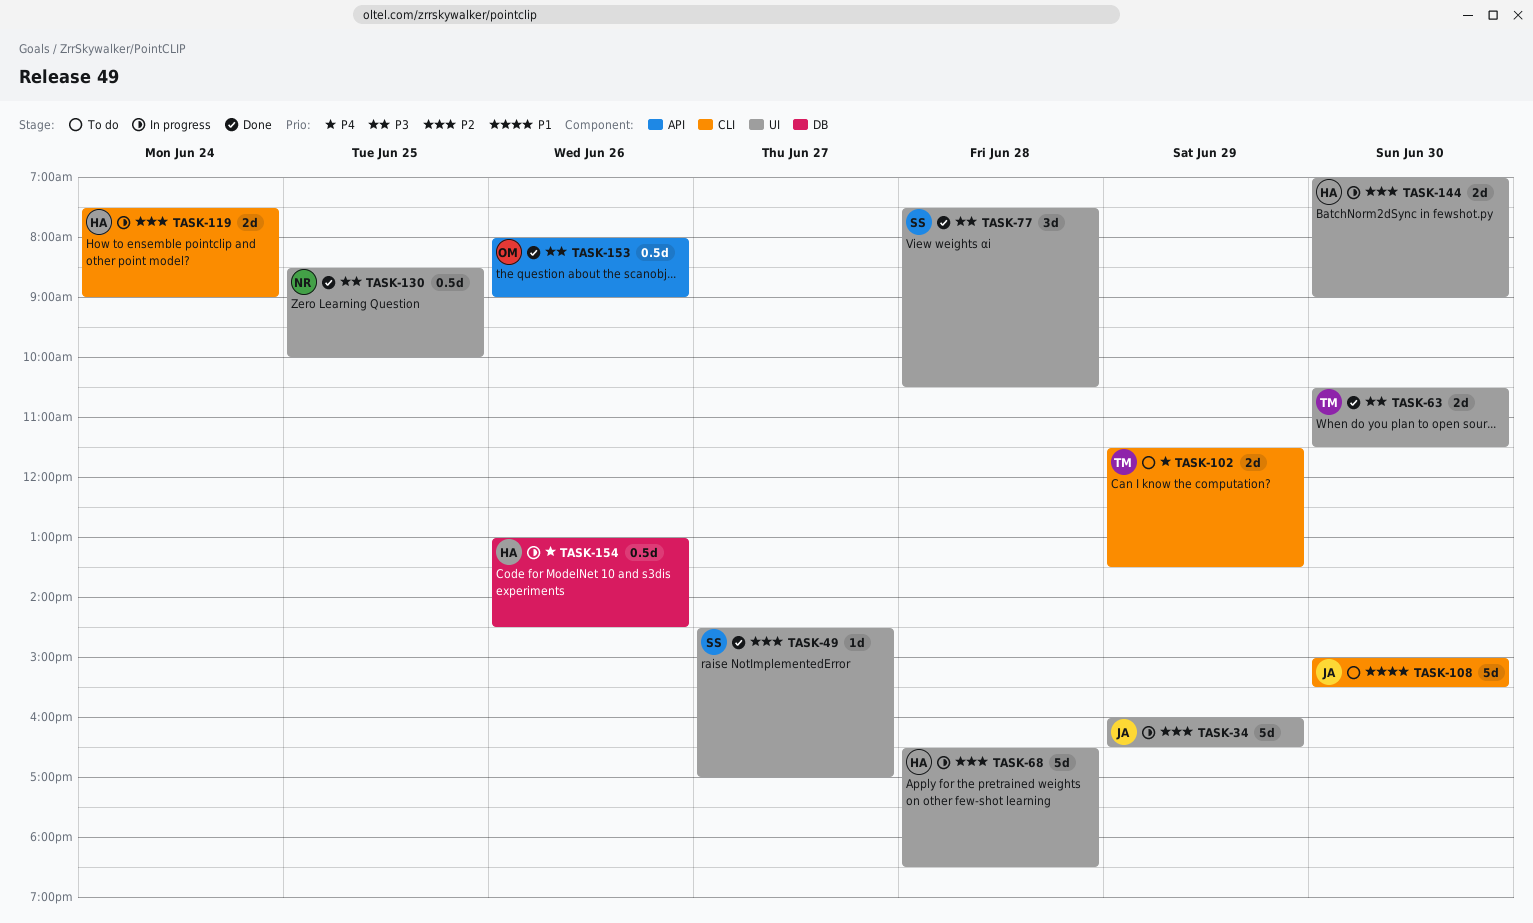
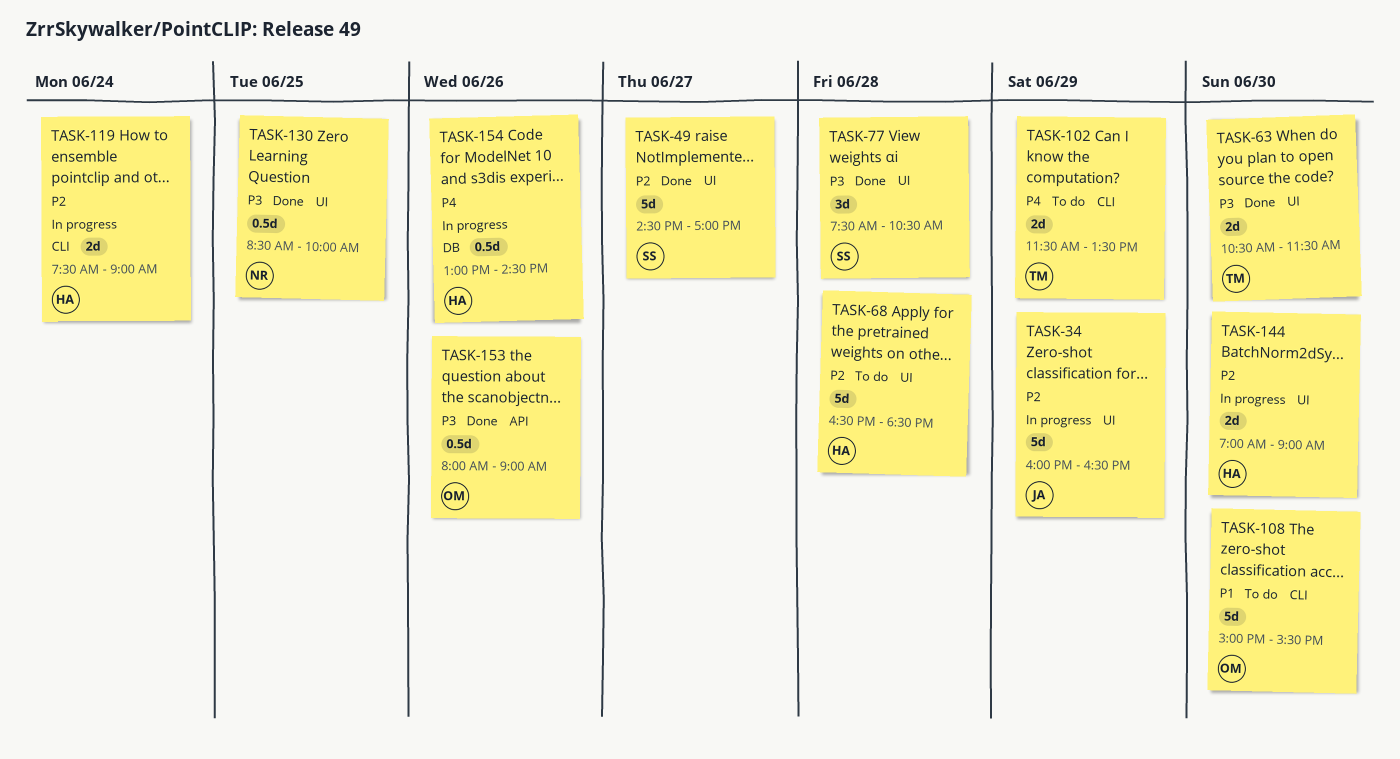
TASK-49, estimate: 1d -> 5d
TASK-68, status: In progress -> To do
TASK-108, owner: JA -> OM

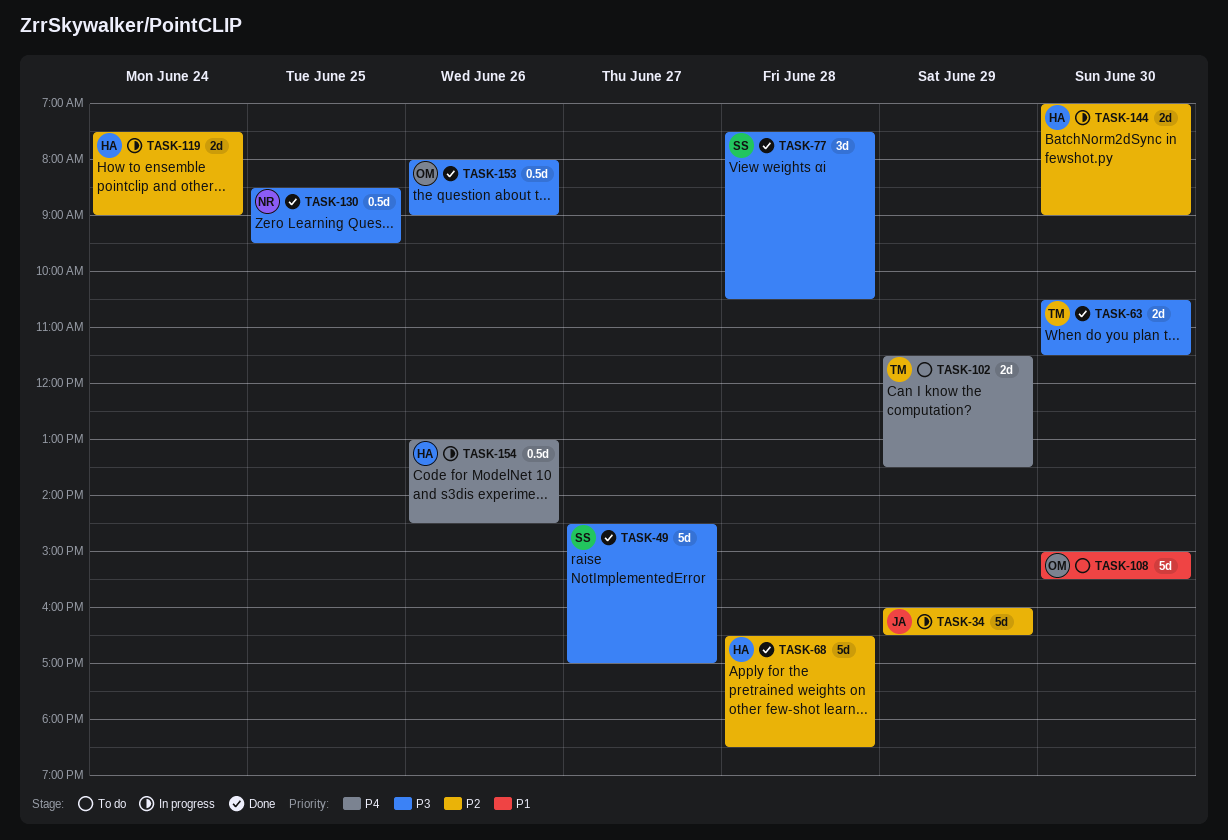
TASK-49, priority: P2 -> P3
TASK-68, status: To do -> Done
TASK-130, ends: 10:00 -> 09:30

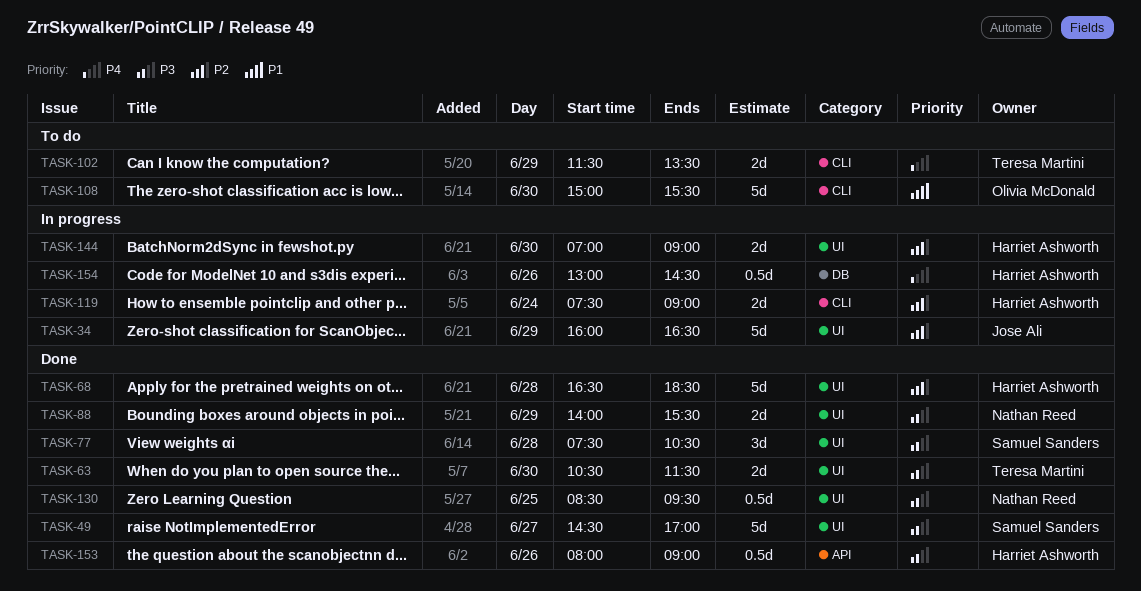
TASK-88: none -> present
TASK-153, owner: Olivia McDonald -> Harriet Ashworth

